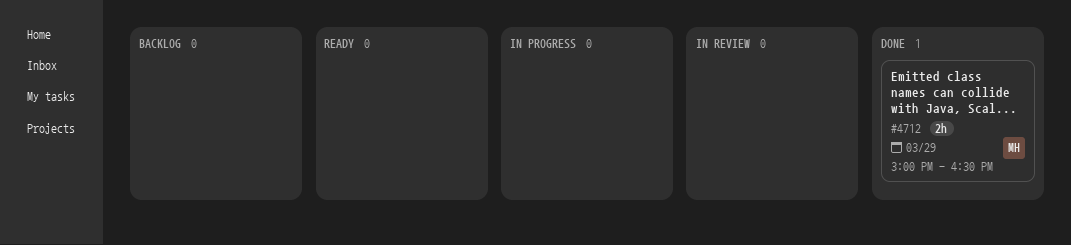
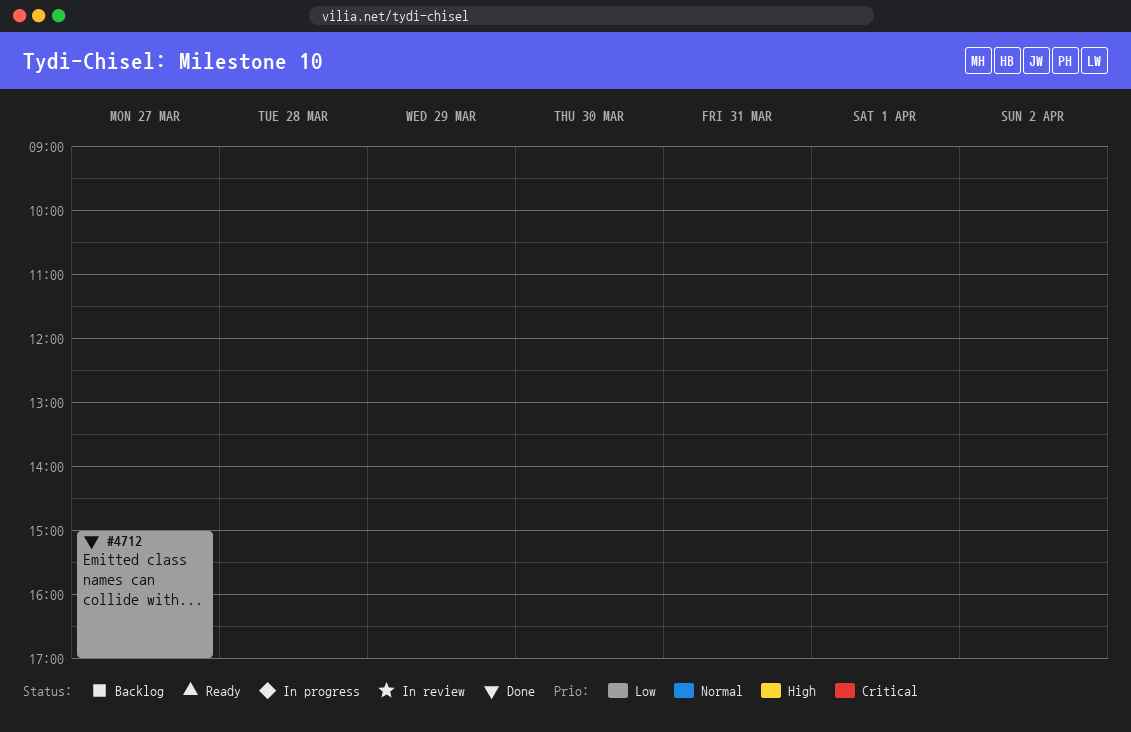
#4712, day: Mar 29 -> Mar 27
#4712, ends: 16:30 -> 17:00

